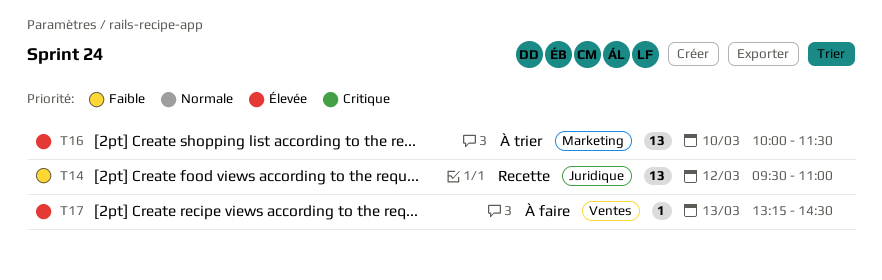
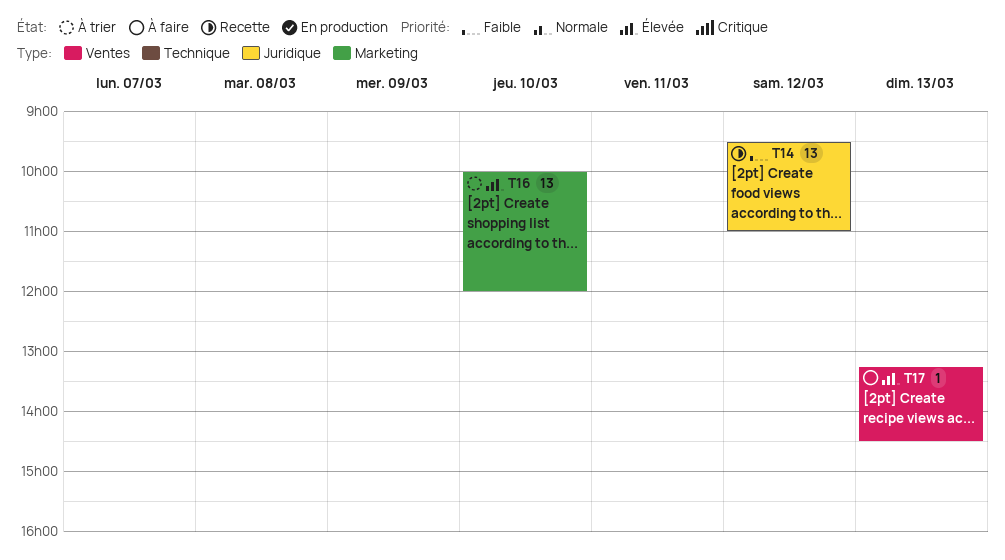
T16, ends: 11:30 -> 12:00

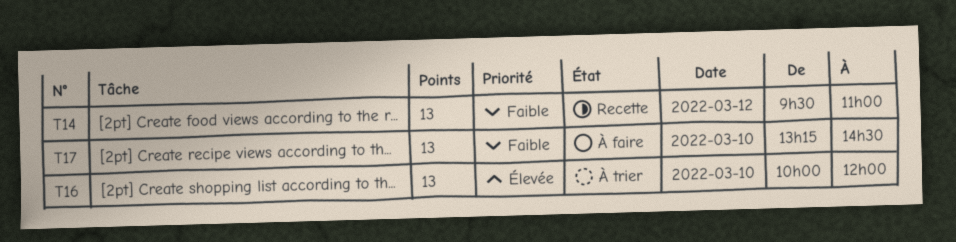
T17, priority: Élevée -> Faible
T17, estimate: 1 -> 13
T17, day: Mar 13 -> Mar 10

